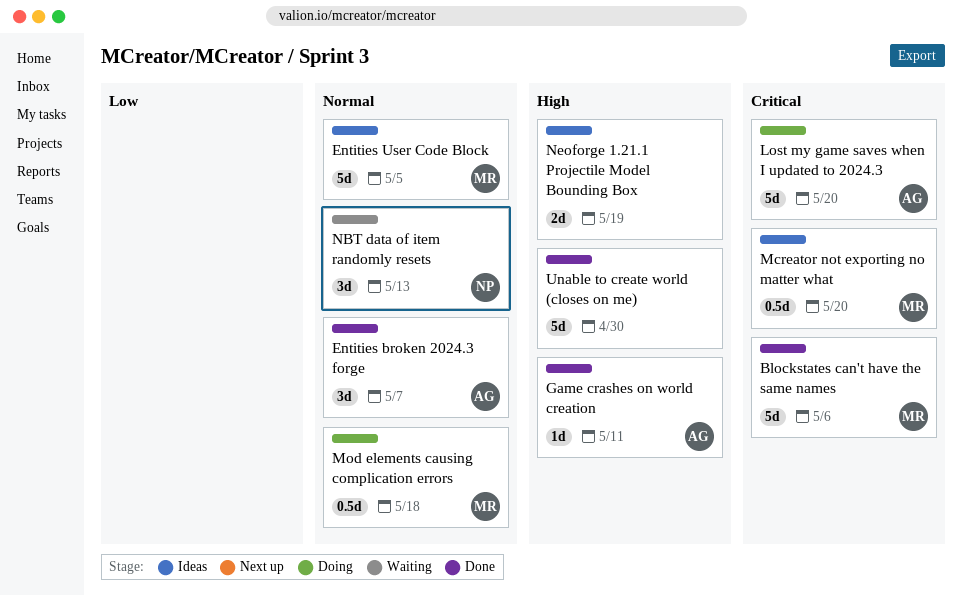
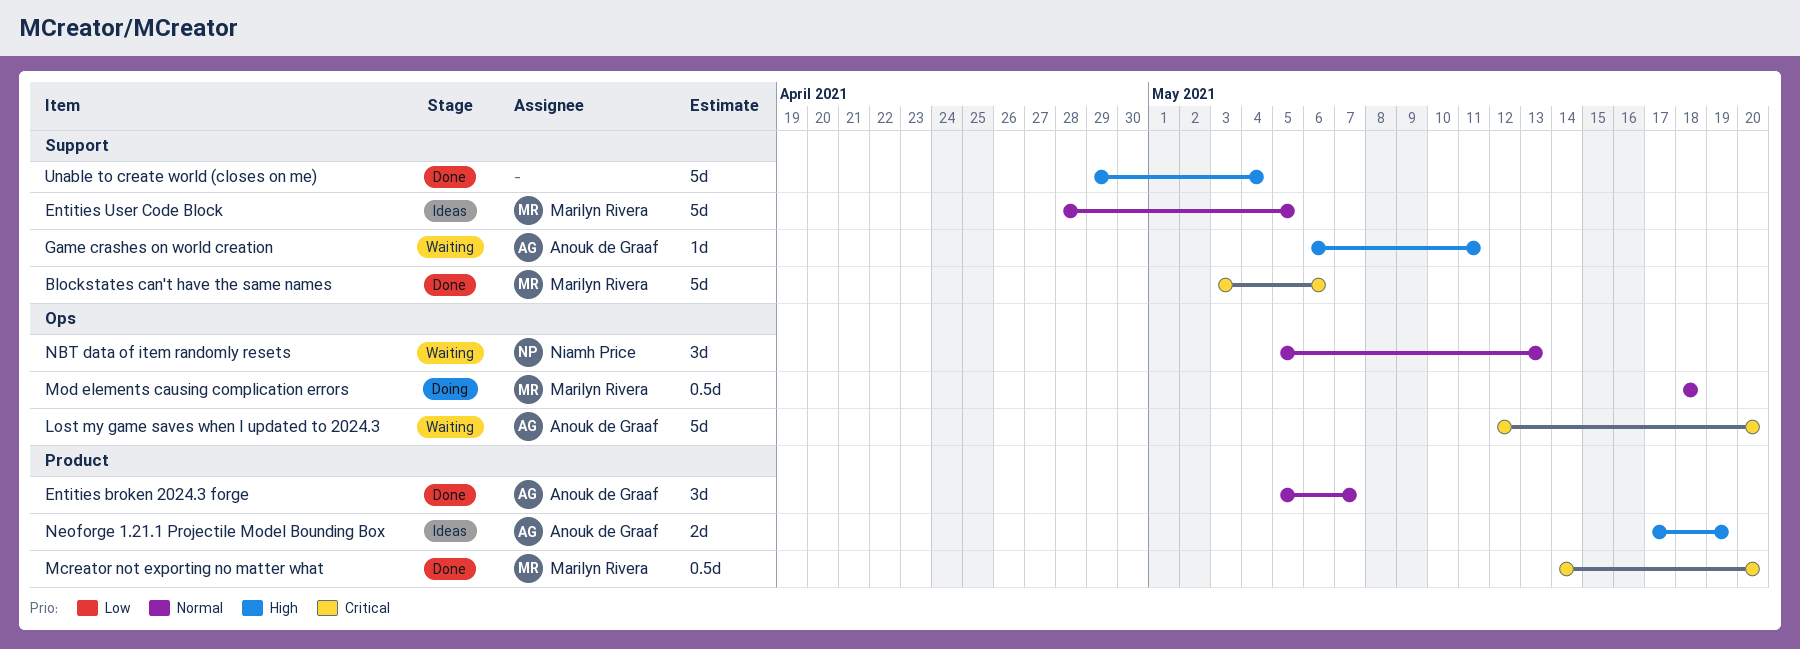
Game crashes on world creation, status: Done -> Waiting
Lost my game saves when I updated to 2024.3, status: Doing -> Waiting
Mcreator not exporting no matter what, status: Ideas -> Done
Neoforge 1.21.1 Projectile Model Bounding Box, owner: none -> Anouk de Graaf
Unable to create world (closes on me), due: Apr 30 -> May 4

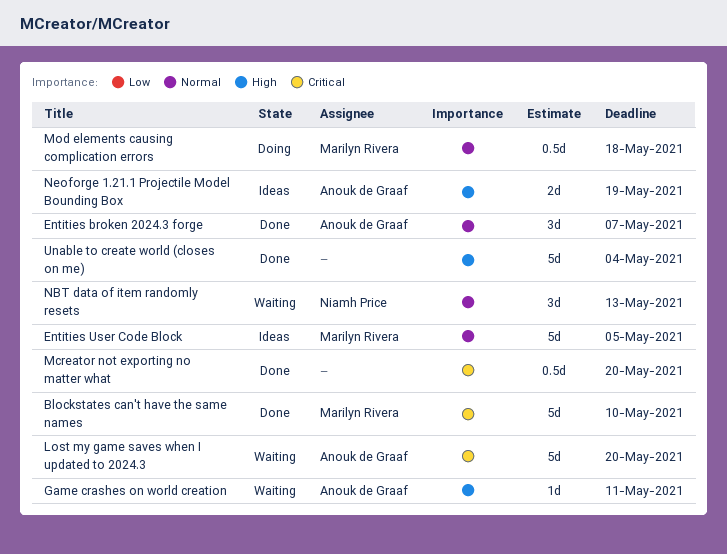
Blockstates can't have the same names, due: May 6 -> May 10
Mcreator not exporting no matter what, owner: Marilyn Rivera -> none

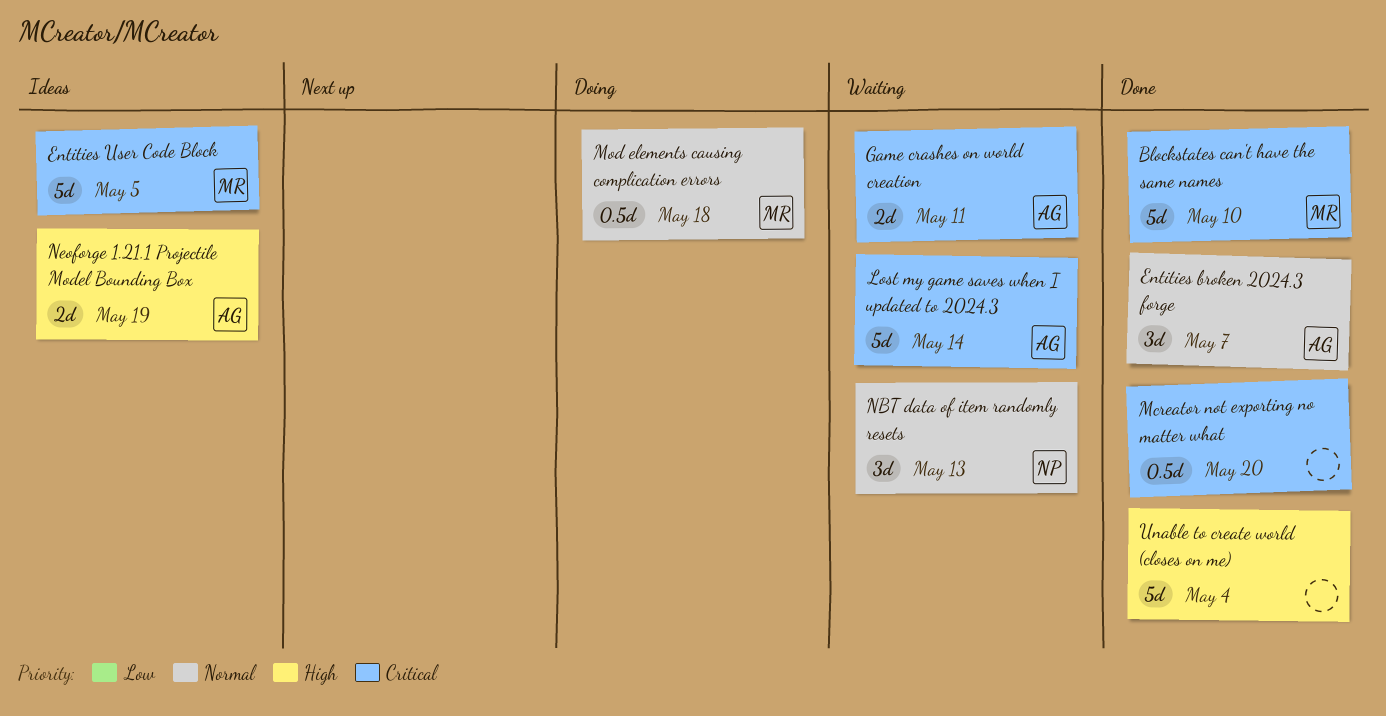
Entities User Code Block, priority: Normal -> Critical
Game crashes on world creation, priority: High -> Critical
Game crashes on world creation, estimate: 1d -> 2d
Lost my game saves when I updated to 2024.3, due: May 20 -> May 14

